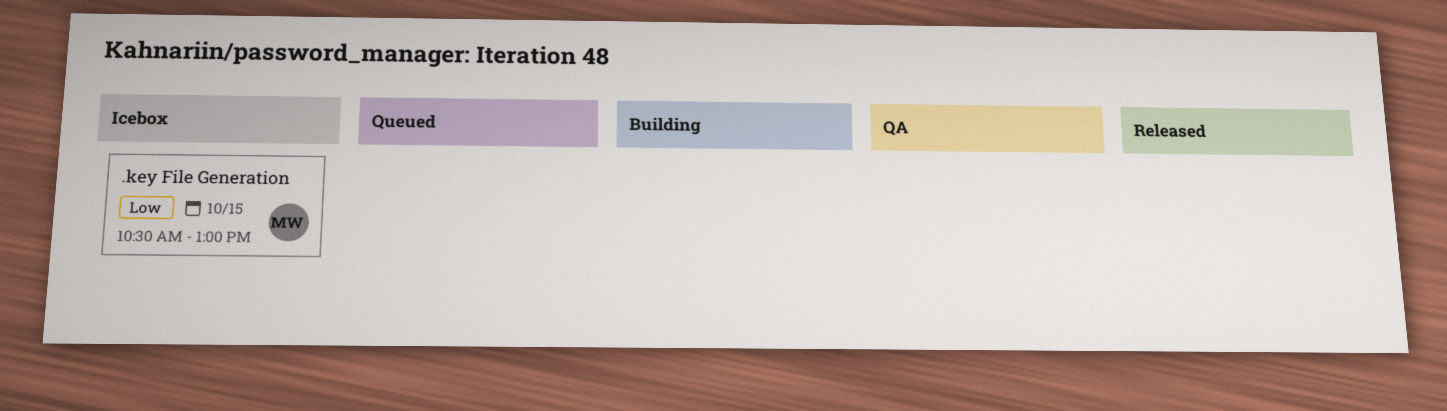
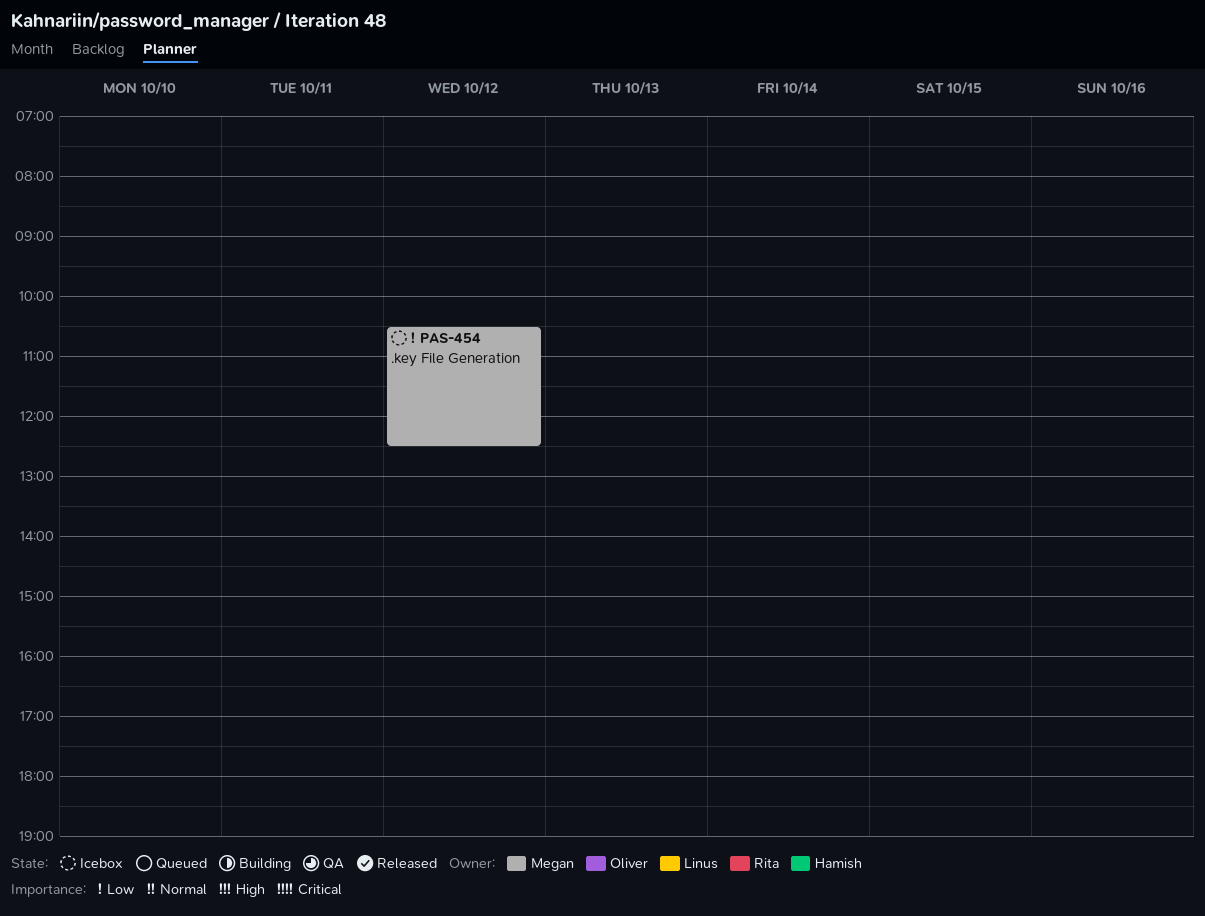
.key File Generation, day: Oct 15 -> Oct 12
.key File Generation, ends: 13:00 -> 12:30

